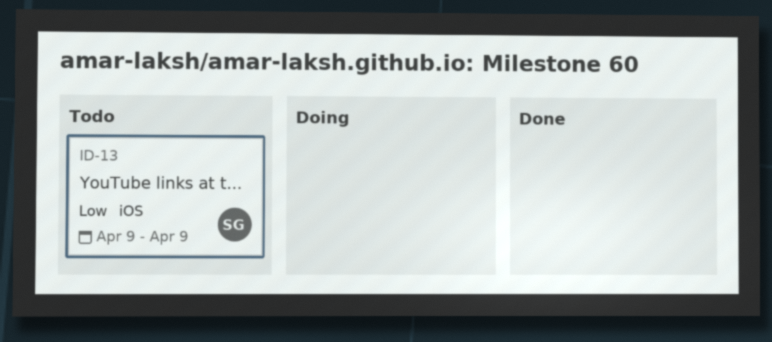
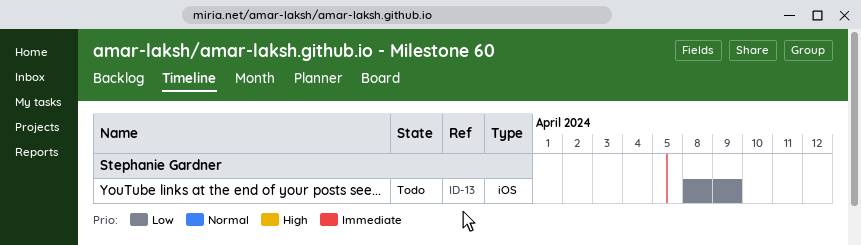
ID-13, start: Apr 9 -> Apr 8

